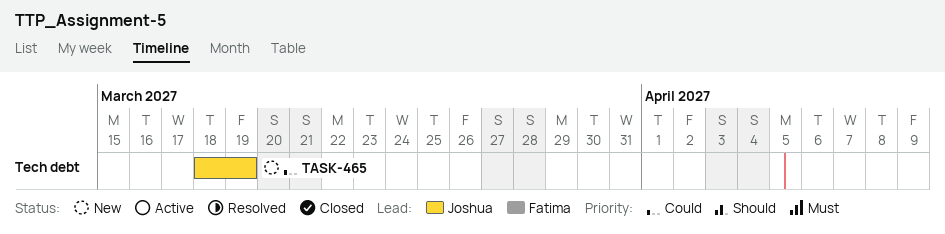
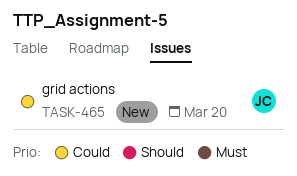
TASK-465, due: Mar 19 -> Mar 20

